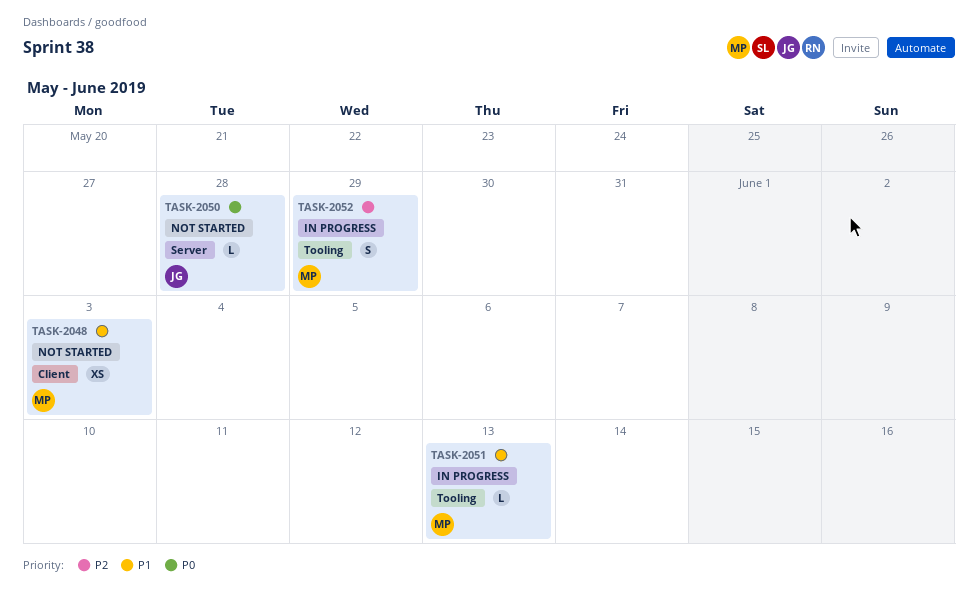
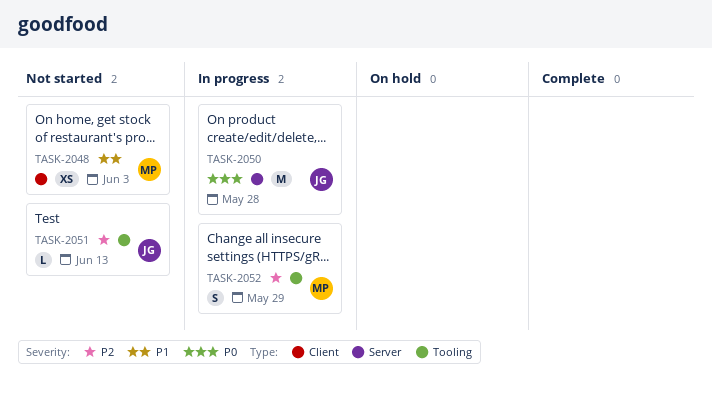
TASK-2050, status: Not started -> In progress
TASK-2050, estimate: L -> M
TASK-2051, status: In progress -> Not started
TASK-2051, owner: MP -> JG
TASK-2051, priority: P1 -> P2

